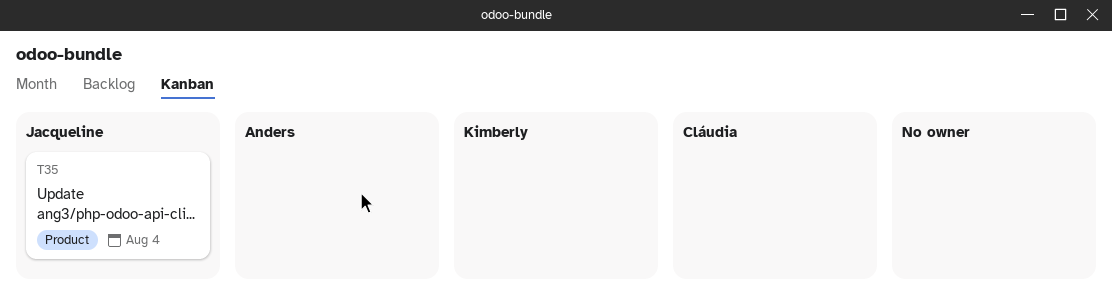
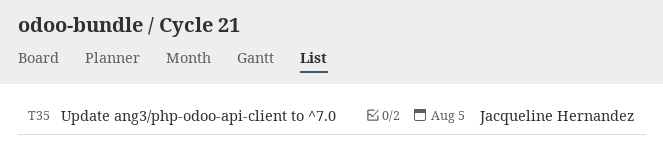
T35, due: Aug 4 -> Aug 5

